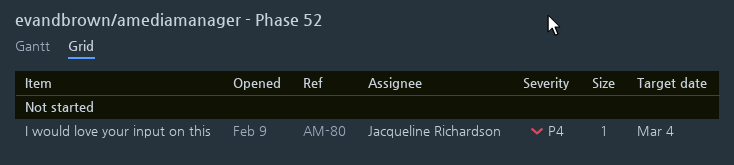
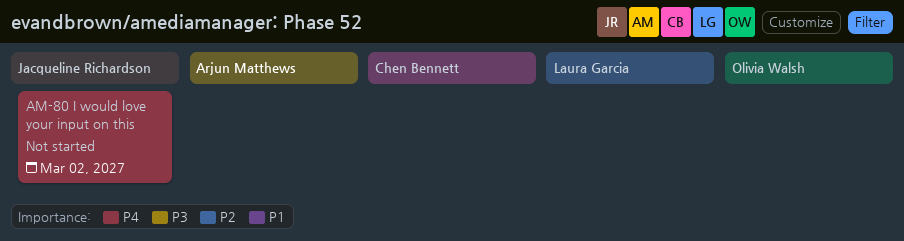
AM-80, due: Mar 4 -> Mar 2

